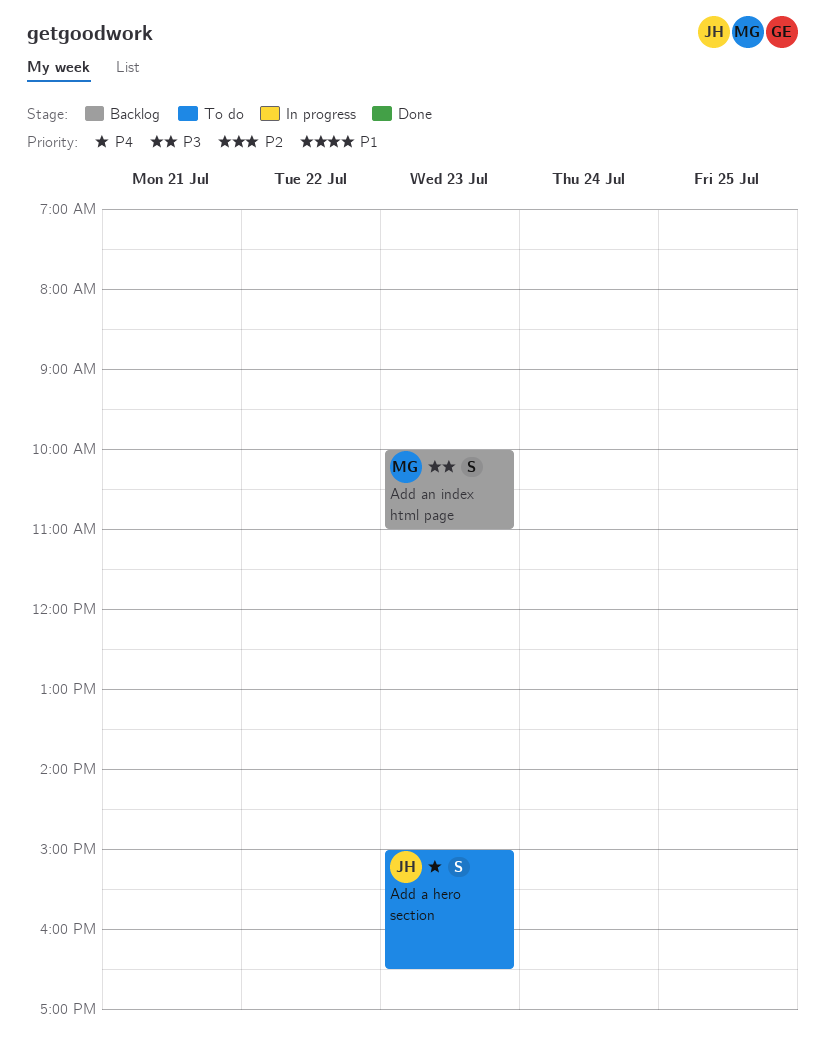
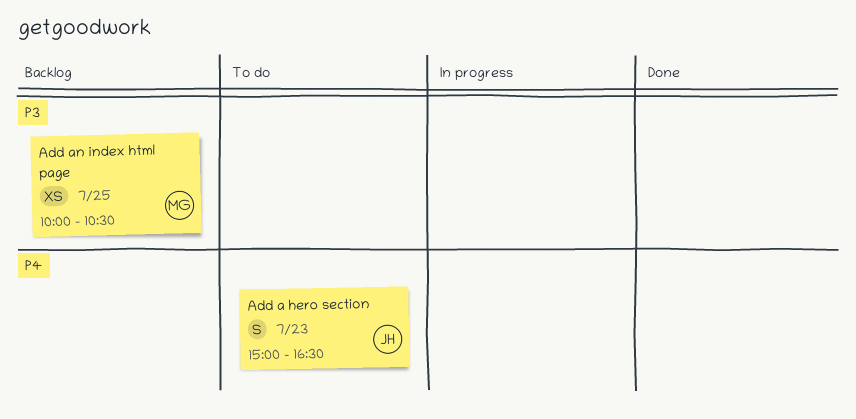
Add an index html page, estimate: S -> XS
Add an index html page, day: Jul 23 -> Jul 25
Add an index html page, ends: 11:00 -> 10:30

